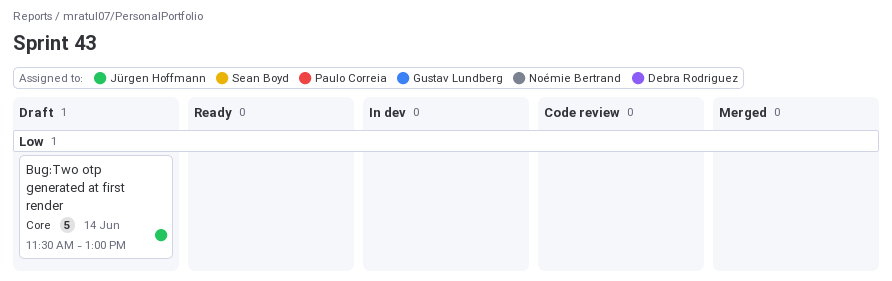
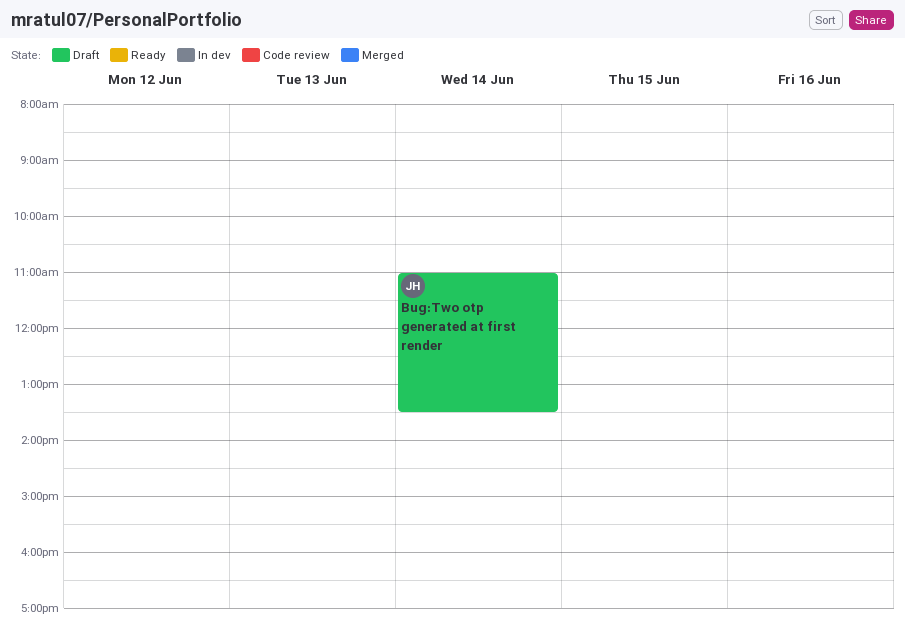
Bug:Two otp generated at first render, begins: 11:30 -> 11:00
Bug:Two otp generated at first render, ends: 13:00 -> 13:30

